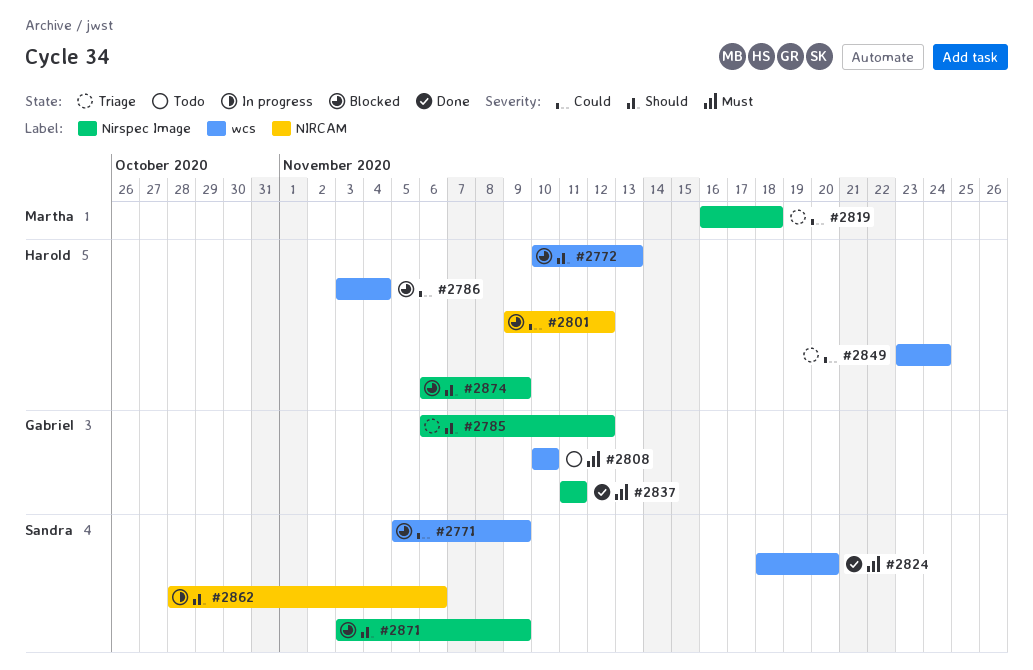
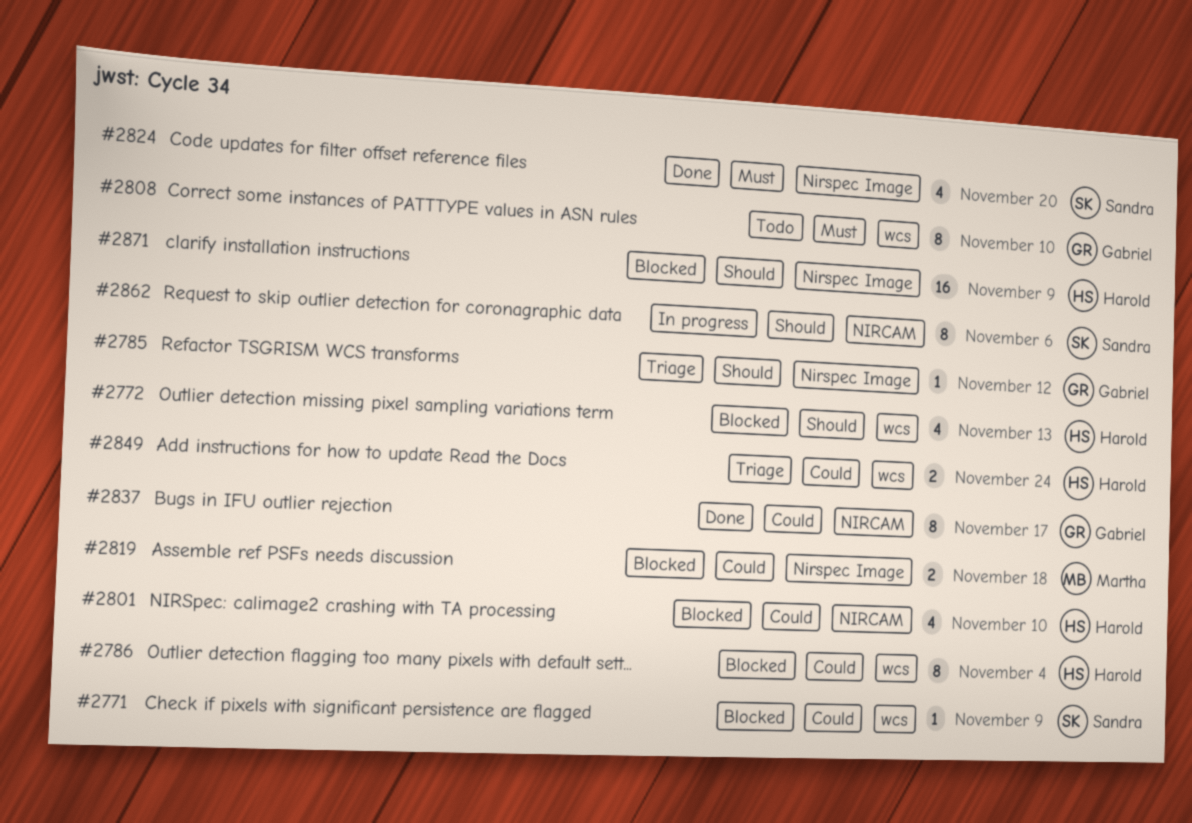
#2801, due: Nov 12 -> Nov 10
#2819, status: Triage -> Blocked
#2824, label: wcs -> Nirspec Image
#2837, priority: Must -> Could
#2837, label: Nirspec Image -> NIRCAM
#2837, due: Nov 11 -> Nov 17
#2871, owner: Sandra -> Harold
#2874: present -> none

